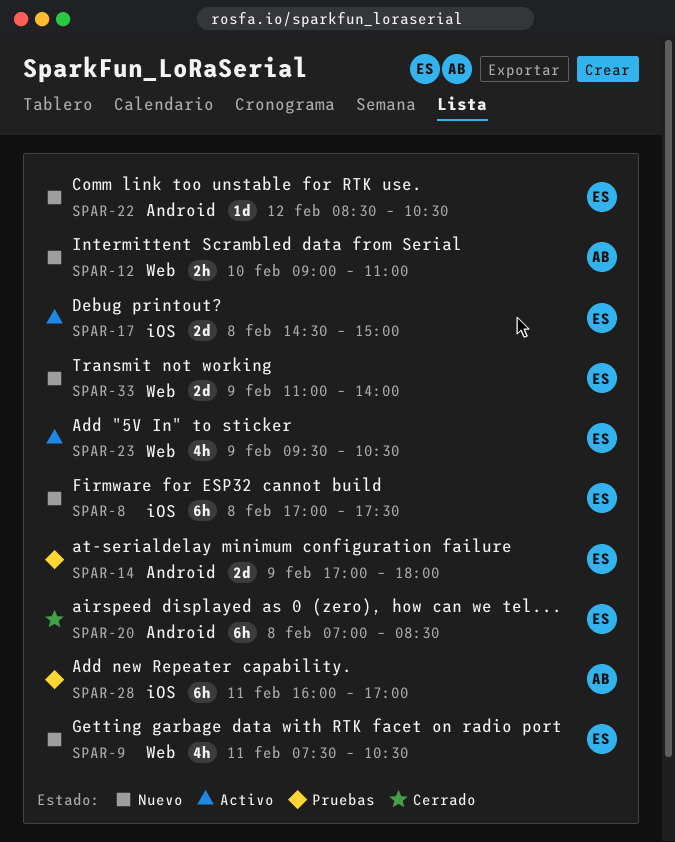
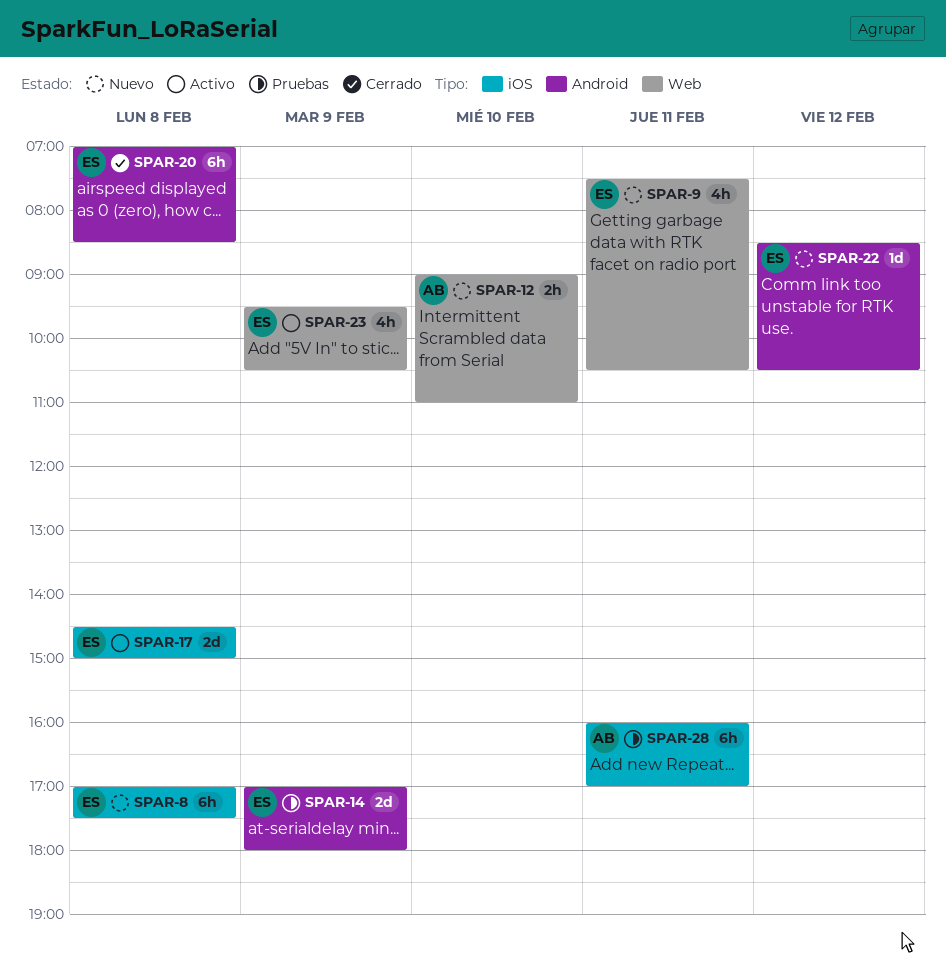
SPAR-33: present -> none

